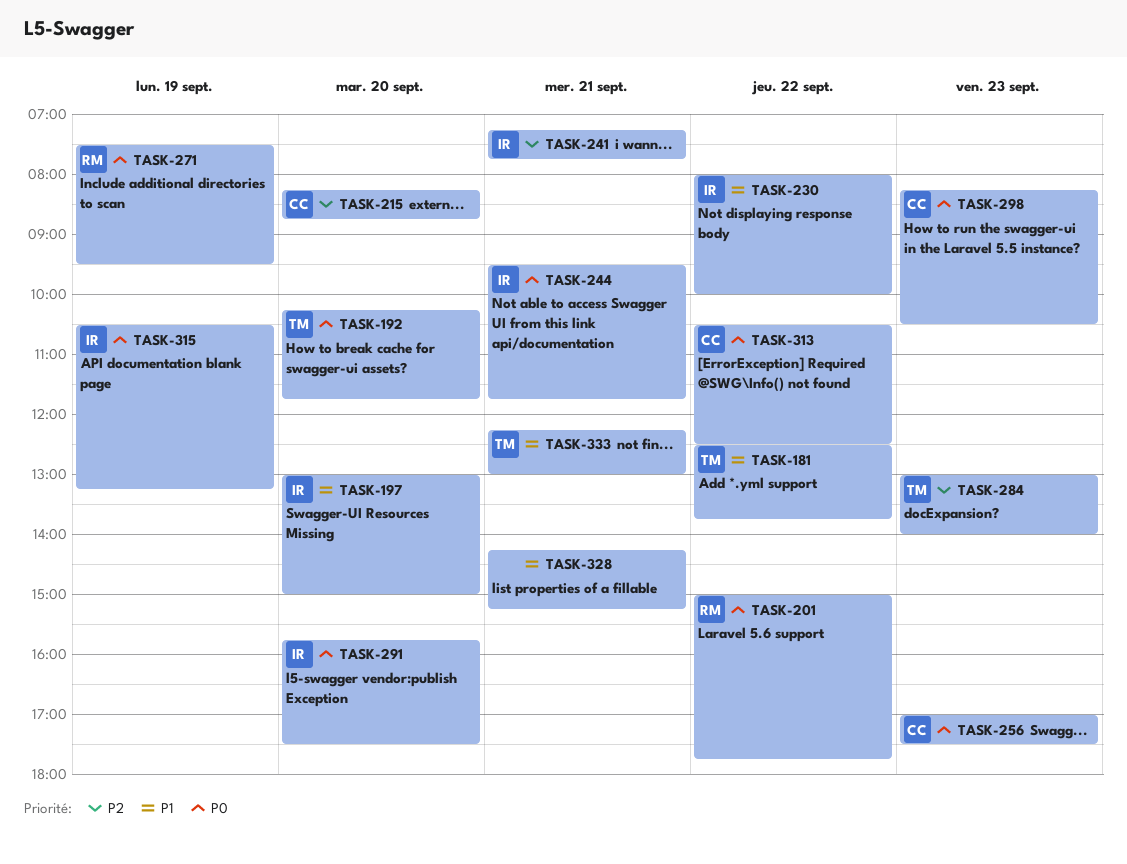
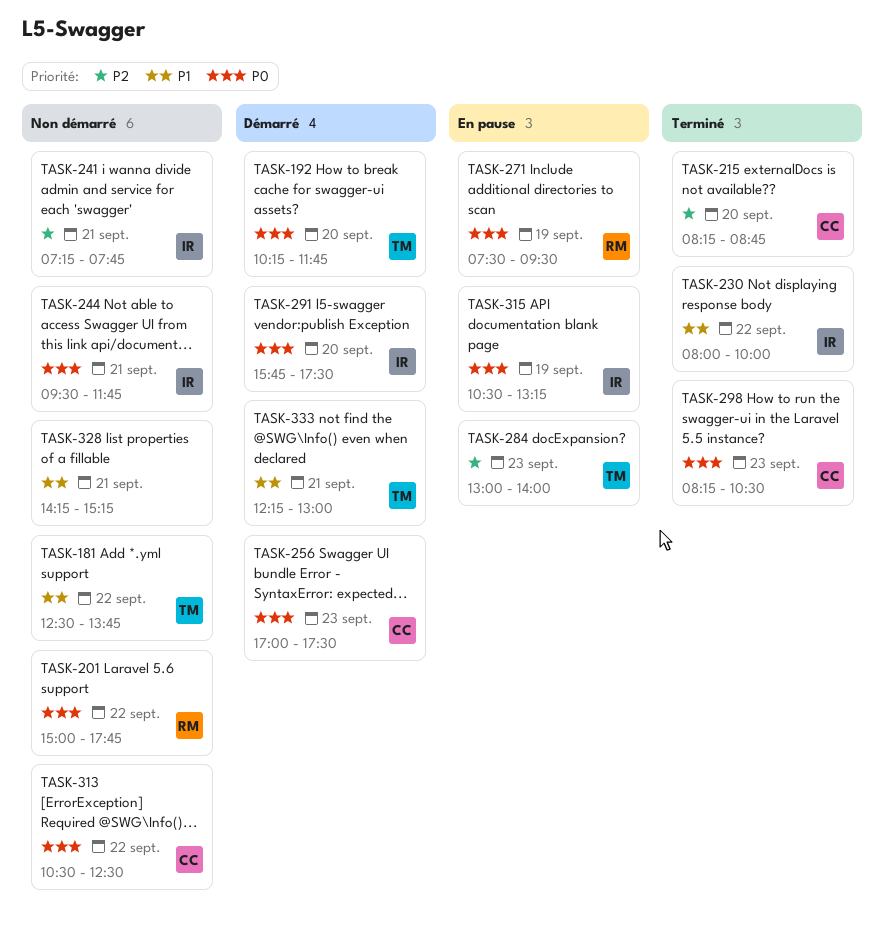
TASK-197: present -> none

